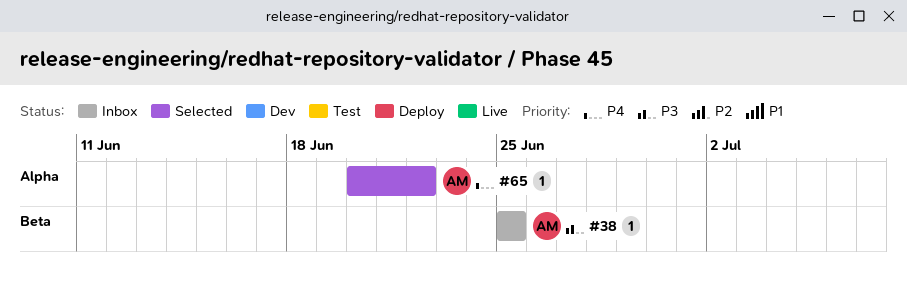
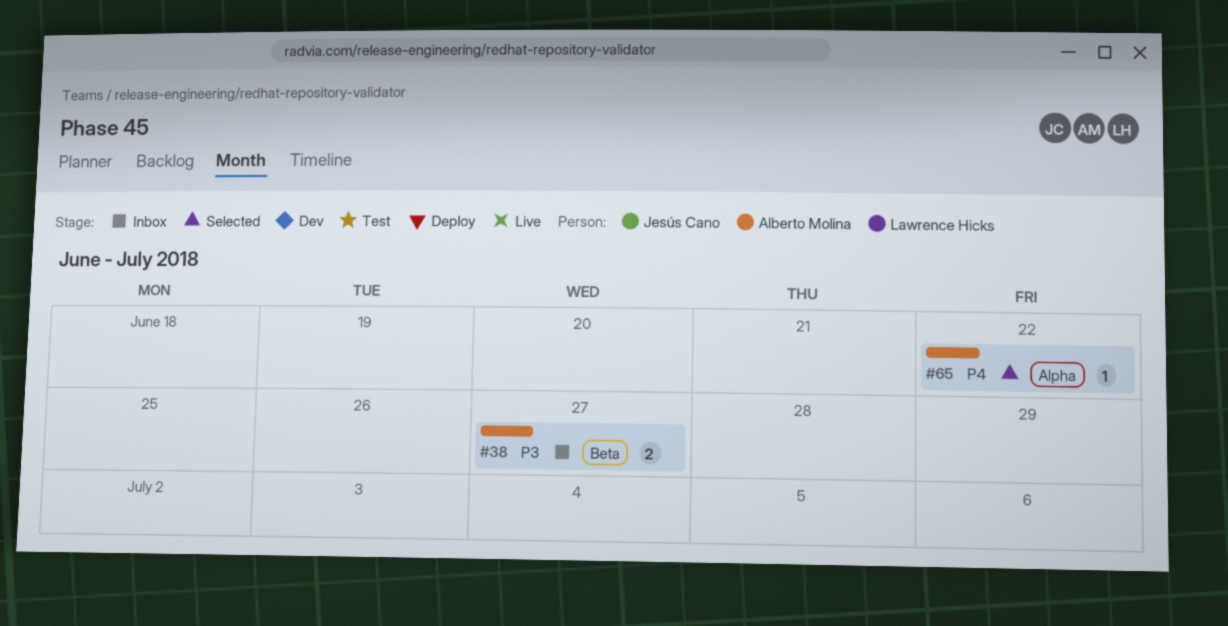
#38, estimate: 1 -> 2
#38, due: Jun 25 -> Jun 27

